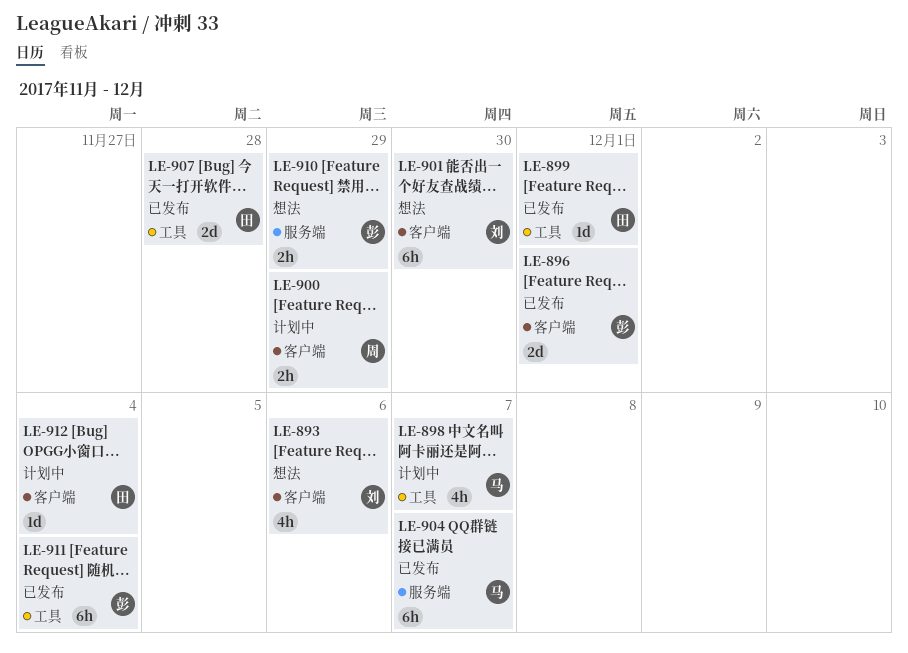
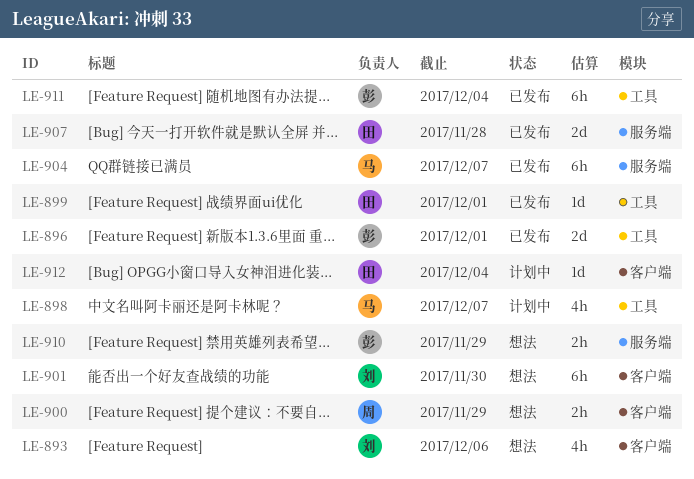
LE-896, label: 客户端 -> 工具
LE-900, status: 计划中 -> 想法
LE-907, label: 工具 -> 服务端

